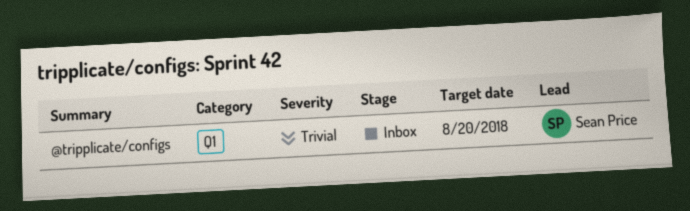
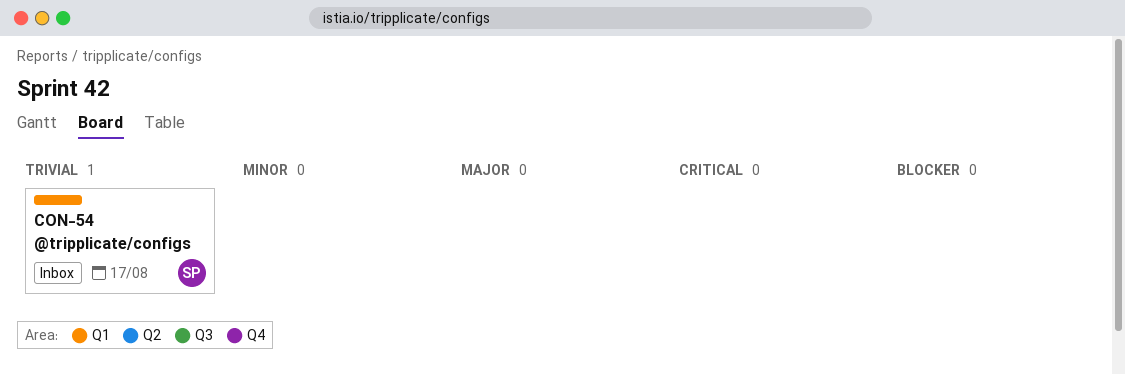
@tripplicate/configs, due: Aug 20 -> Aug 17

